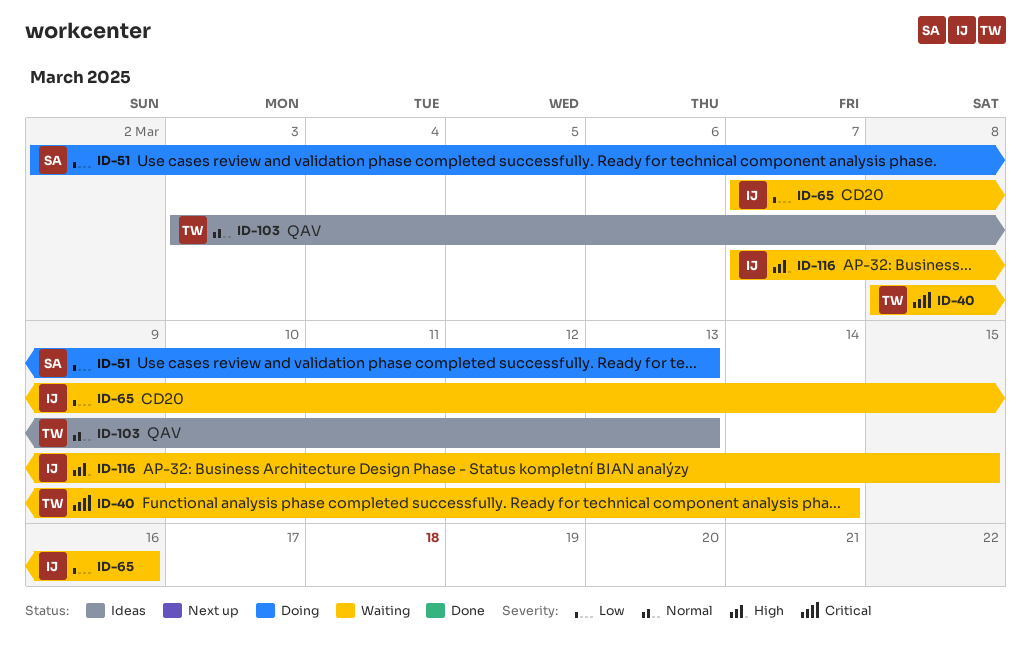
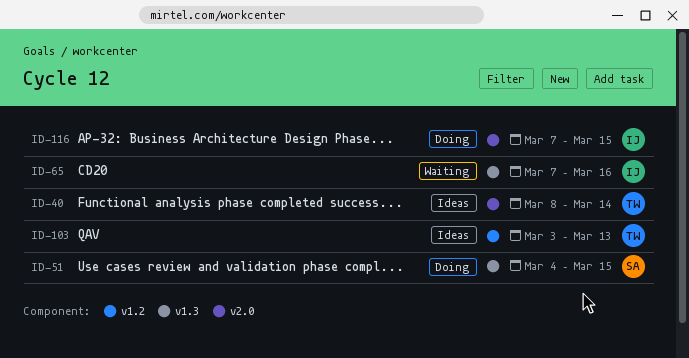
ID-40, status: Waiting -> Ideas
ID-51, start: Mar 2 -> Mar 4
ID-51, due: Mar 13 -> Mar 15
ID-116, status: Waiting -> Doing

